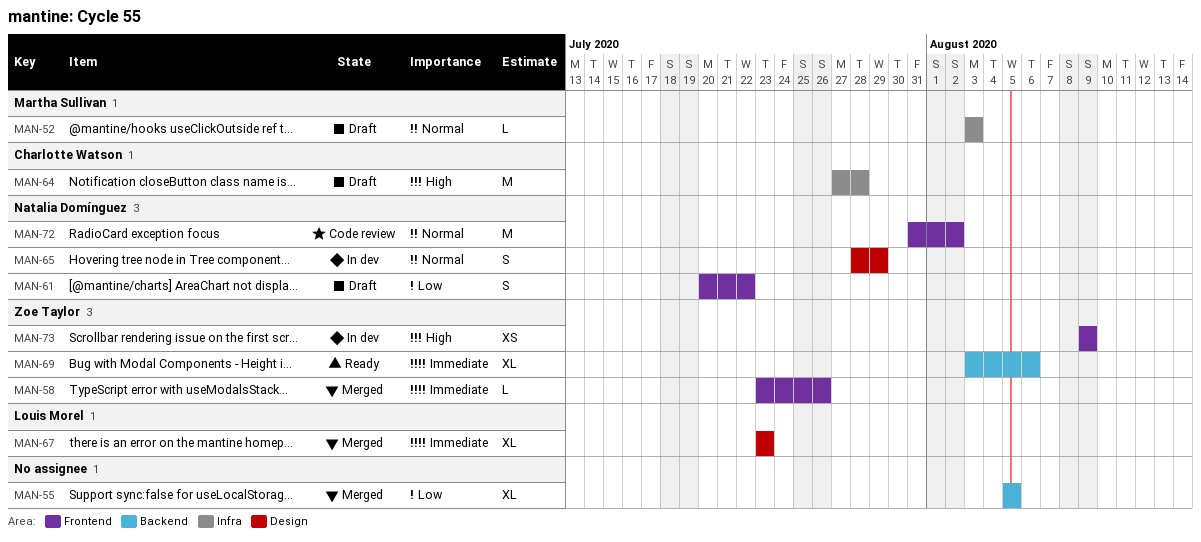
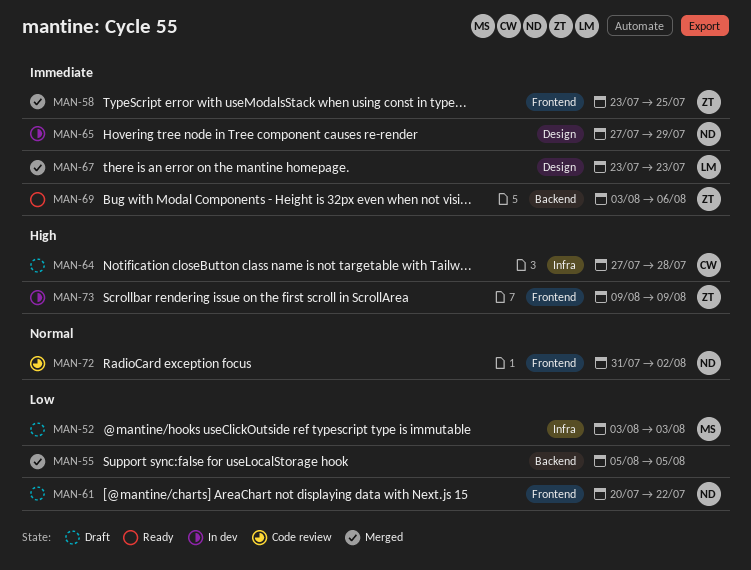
MAN-52, priority: Normal -> Low
MAN-58, due: Jul 26 -> Jul 25
MAN-65, priority: Normal -> Immediate
MAN-65, start: Jul 28 -> Jul 27

